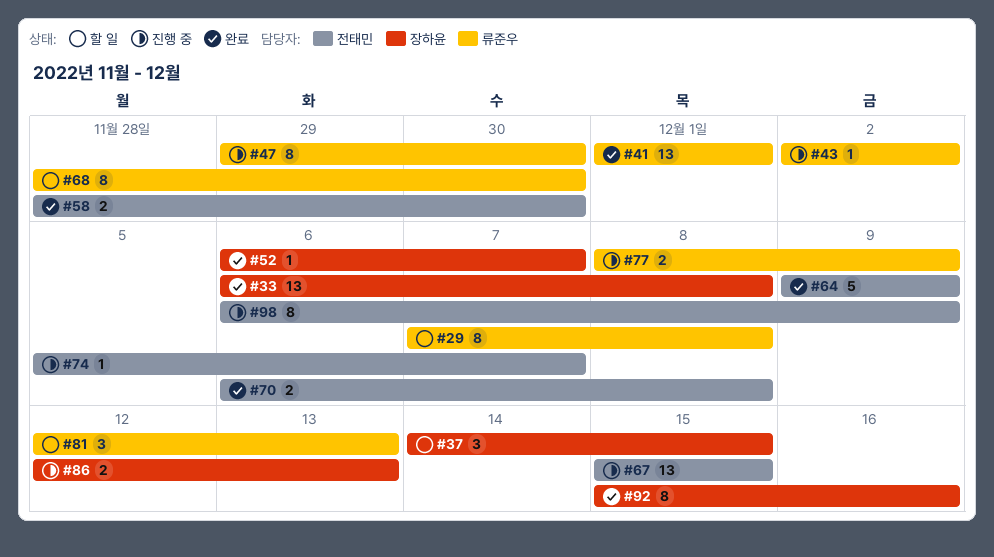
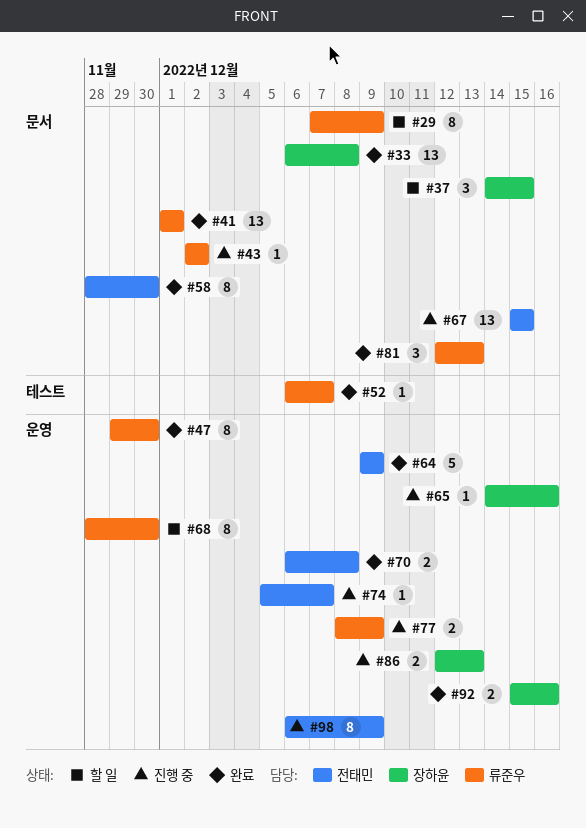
#29, due: Dec 8 -> Dec 9
#47, status: 진행 중 -> 완료
#52, owner: 장하윤 -> 류준우
#58, estimate: 2 -> 8
#65: none -> present
#81, status: 할 일 -> 완료
#92, estimate: 8 -> 2

